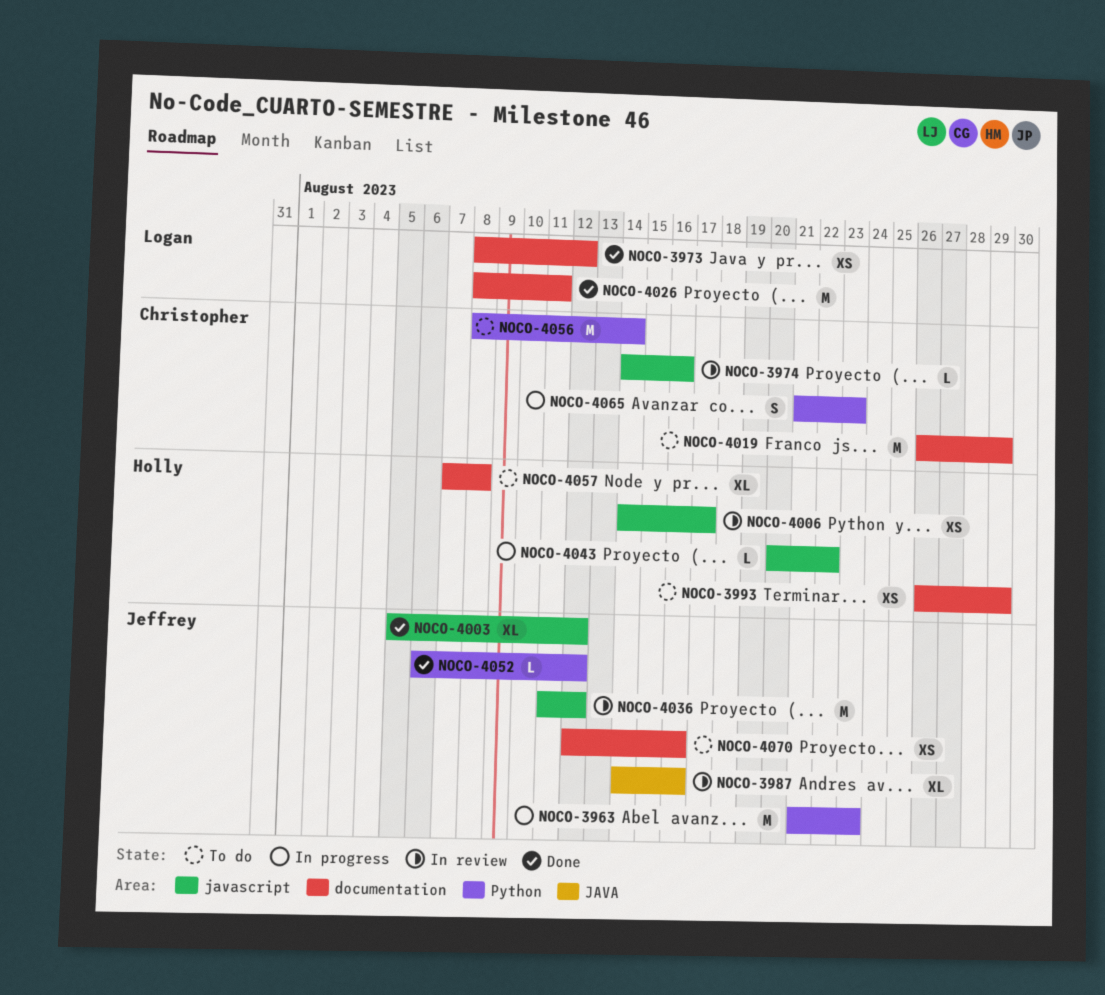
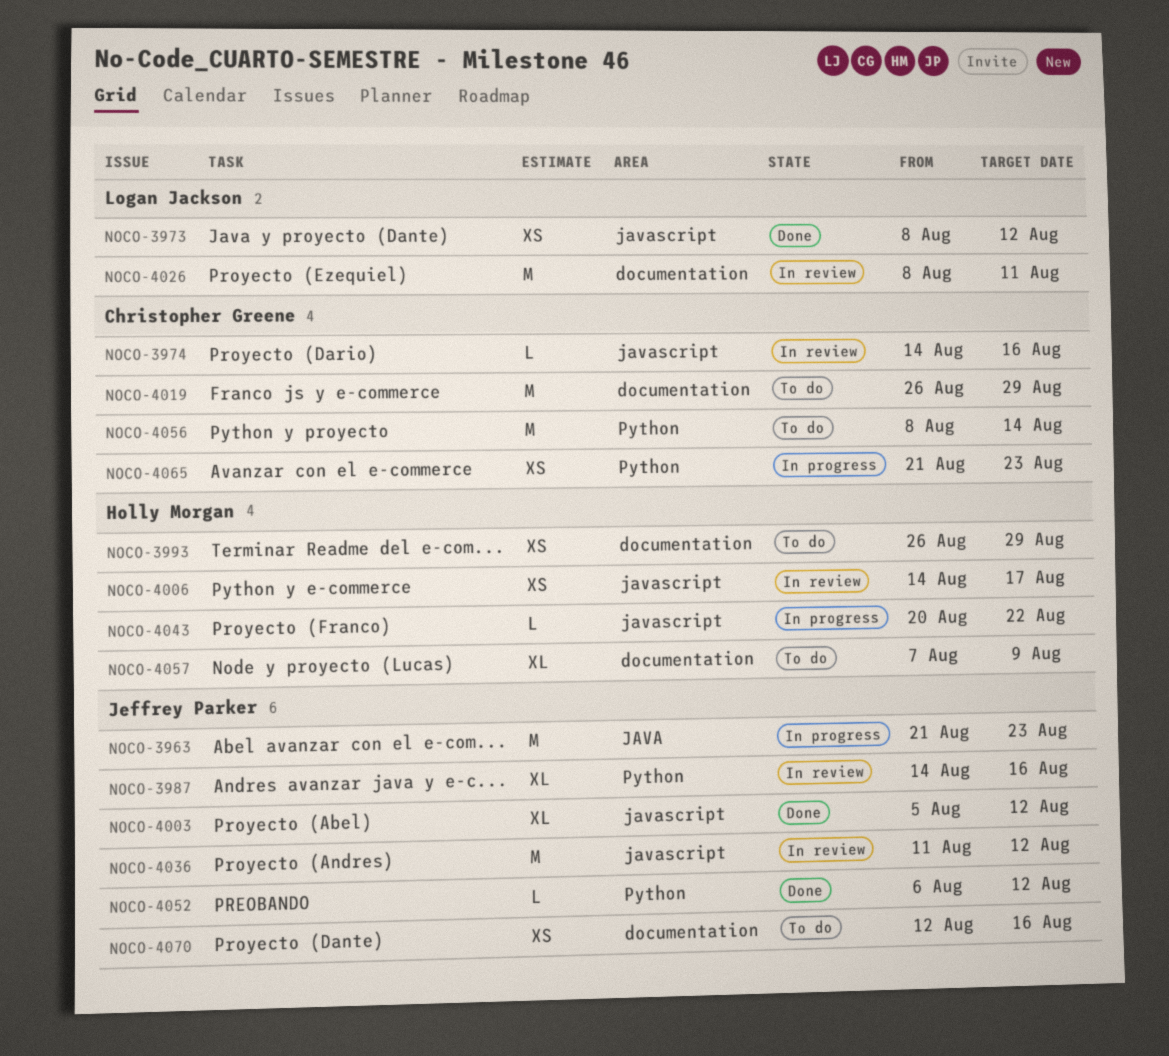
NOCO-3963, label: Python -> JAVA
NOCO-3973, label: documentation -> javascript
NOCO-3987, label: JAVA -> Python
NOCO-4026, status: Done -> In review
NOCO-4057, due: Aug 8 -> Aug 9
NOCO-4065, estimate: S -> XS

